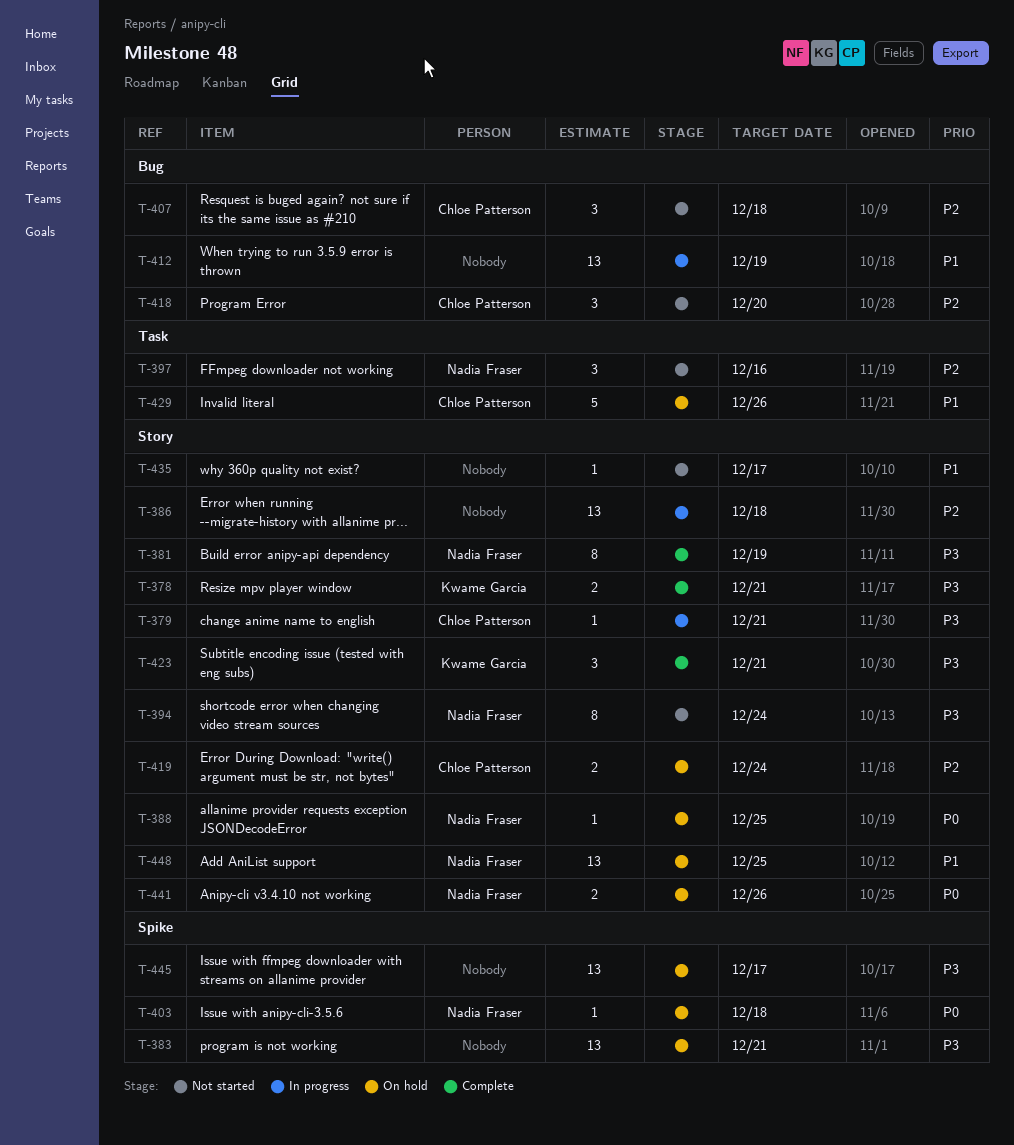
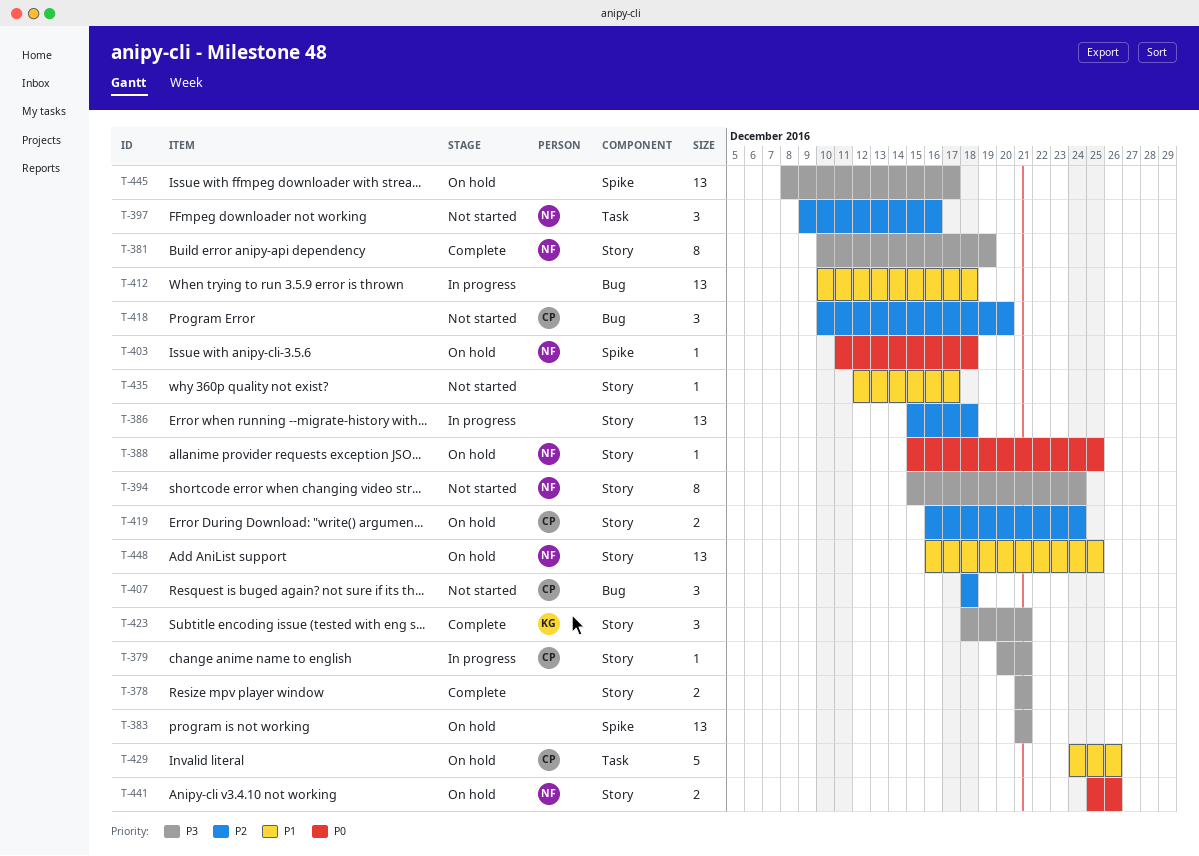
T-378, owner: Kwame Garcia -> none
T-412, due: Dec 19 -> Dec 18

